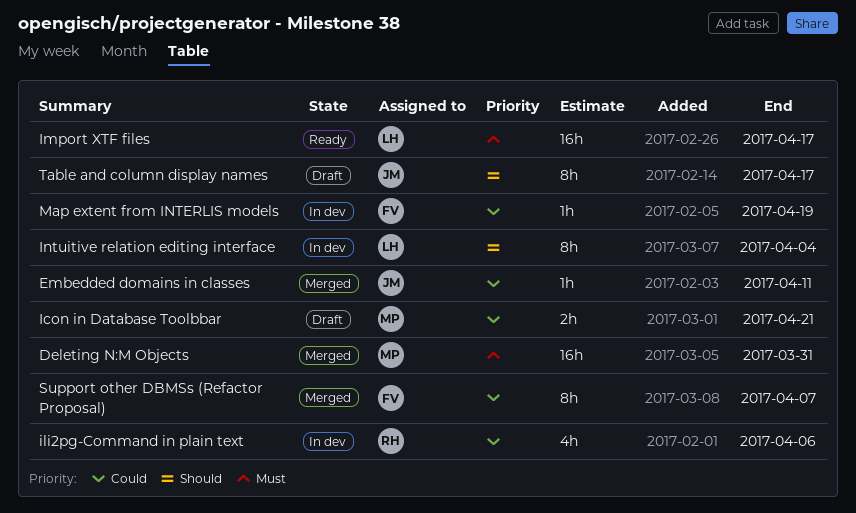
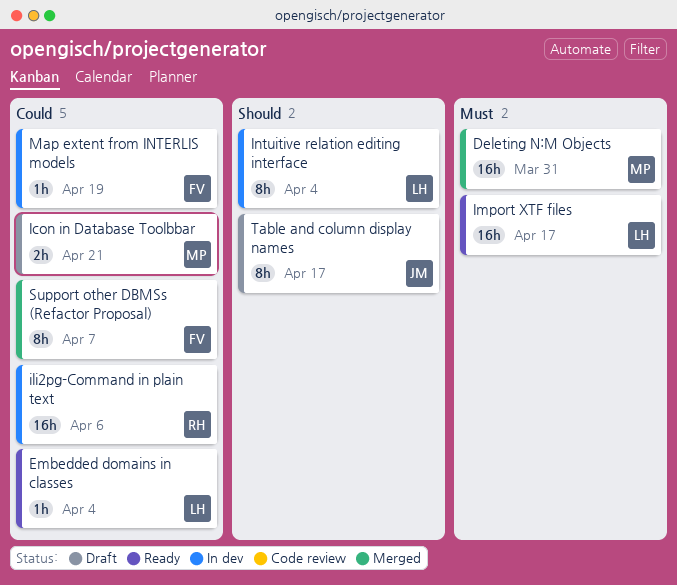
Embedded domains in classes, status: Merged -> Ready
Embedded domains in classes, owner: JM -> LH
Embedded domains in classes, due: Apr 11 -> Apr 4
ili2pg-Command in plain text, estimate: 4h -> 16h

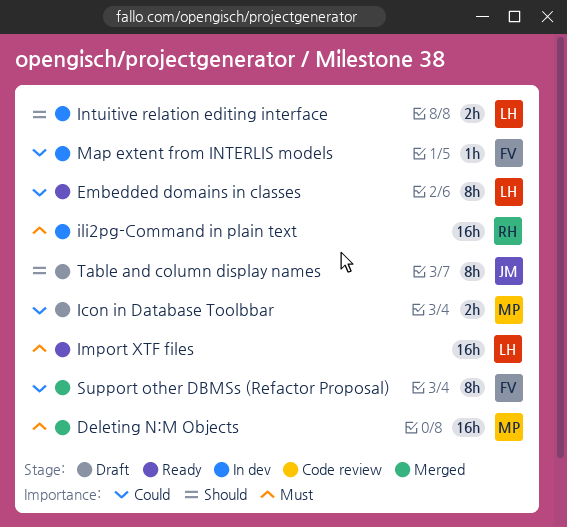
Embedded domains in classes, estimate: 1h -> 8h
ili2pg-Command in plain text, priority: Could -> Must
Intuitive relation editing interface, estimate: 8h -> 2h

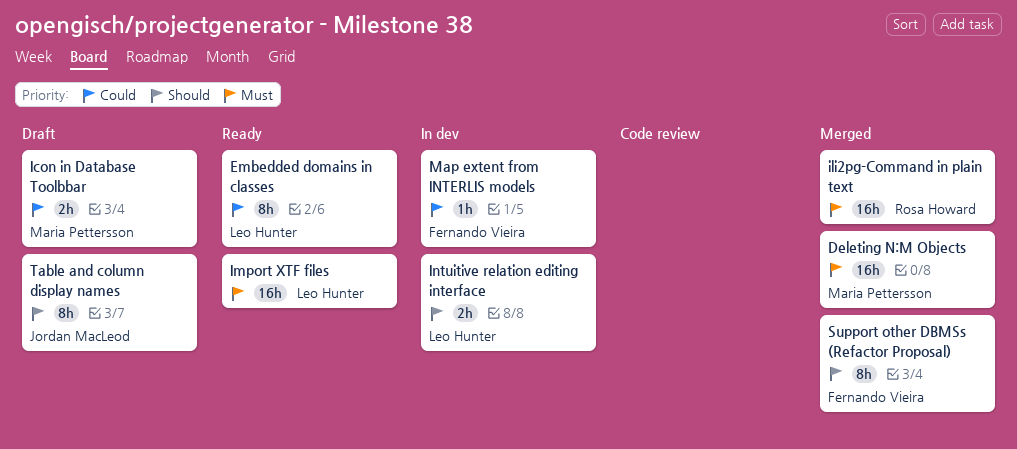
ili2pg-Command in plain text, status: In dev -> Merged
Support other DBMSs (Refactor Proposal), priority: Could -> Should

